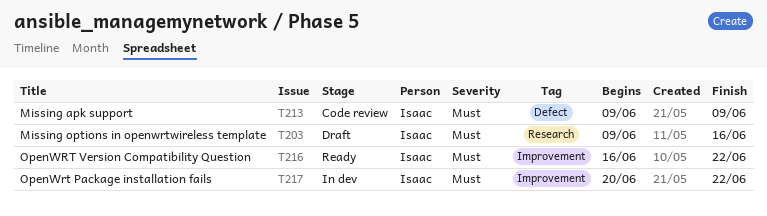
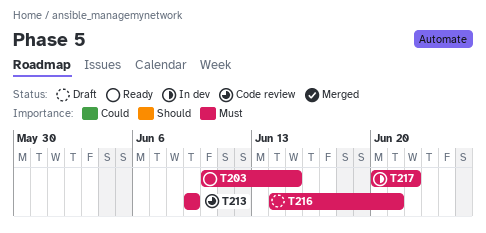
T203, status: Draft -> Ready
T203, start: Jun 9 -> Jun 10
T203, due: Jun 16 -> Jun 15
T216, status: Ready -> Draft
T216, start: Jun 16 -> Jun 14
T216, due: Jun 22 -> Jun 21

